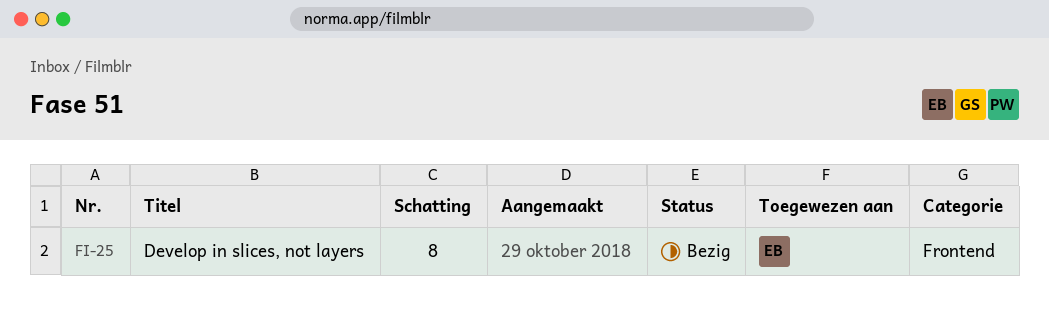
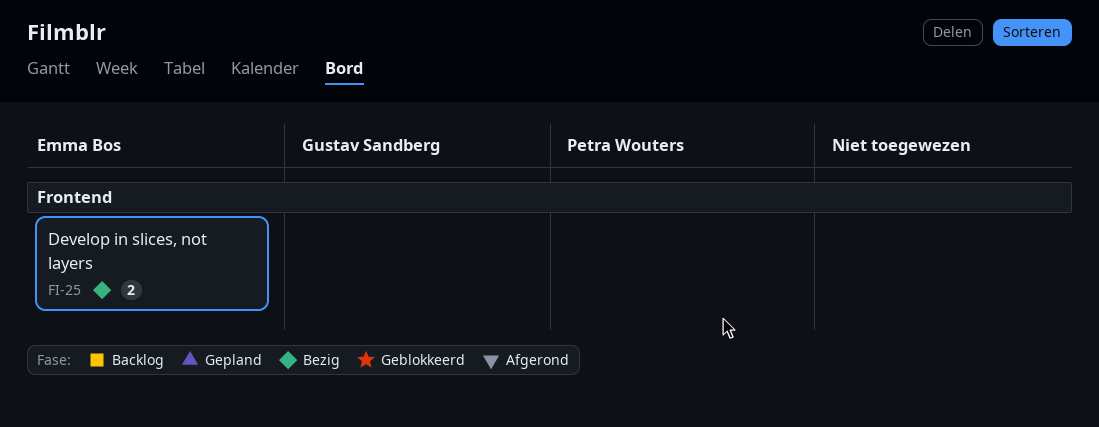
FI-25, estimate: 8 -> 2

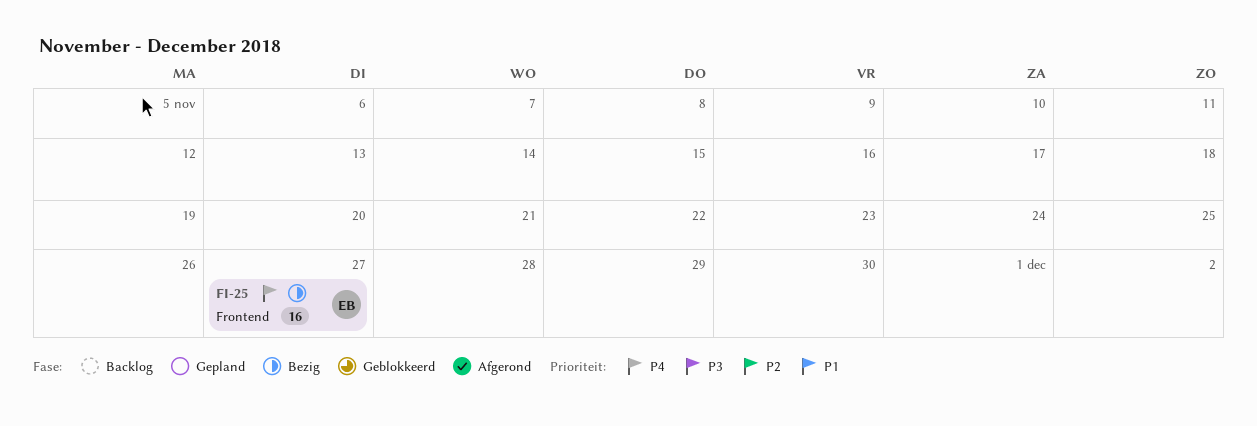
FI-25, estimate: 2 -> 16

